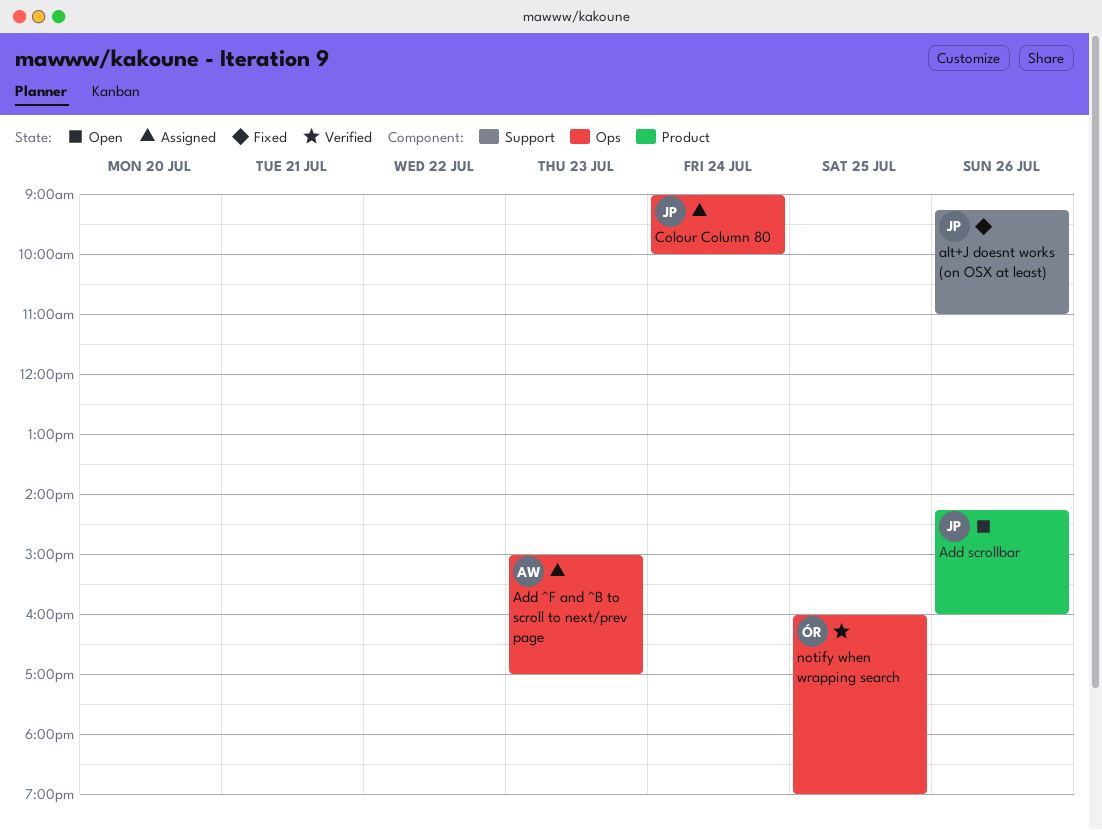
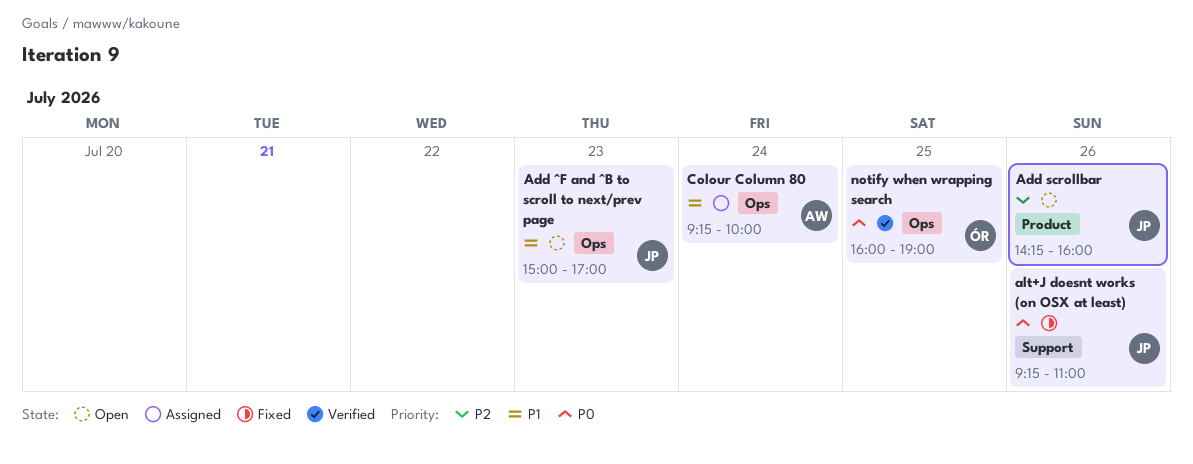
Add ^F and ^B to scroll to next/prev page, status: Assigned -> Open
Add ^F and ^B to scroll to next/prev page, owner: AW -> JP
Colour Column 80, owner: JP -> AW
Colour Column 80, begins: 09:00 -> 09:15

